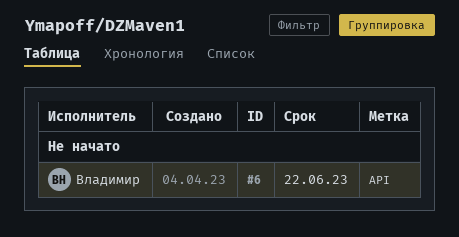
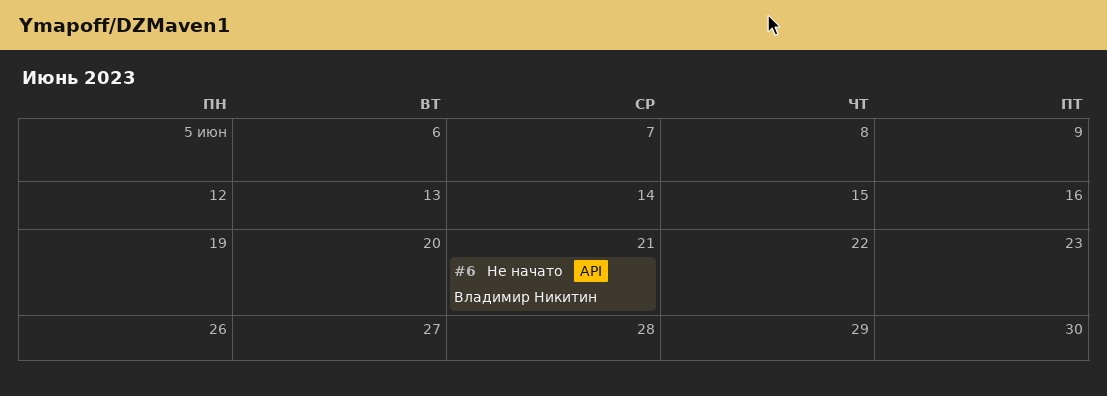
#6, due: Jun 22 -> Jun 21

